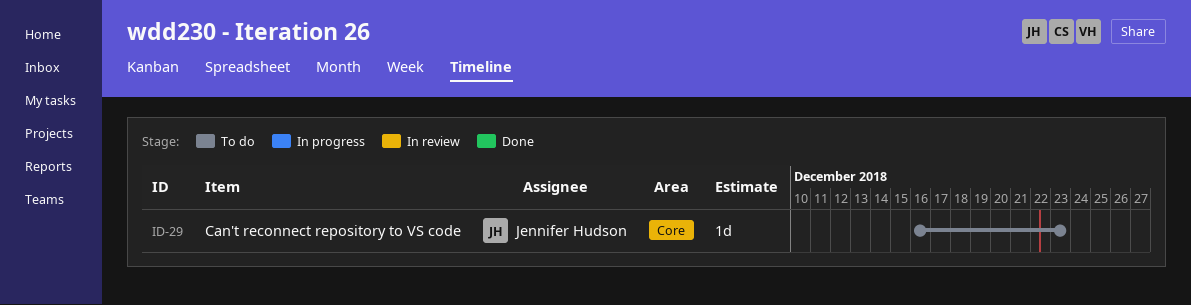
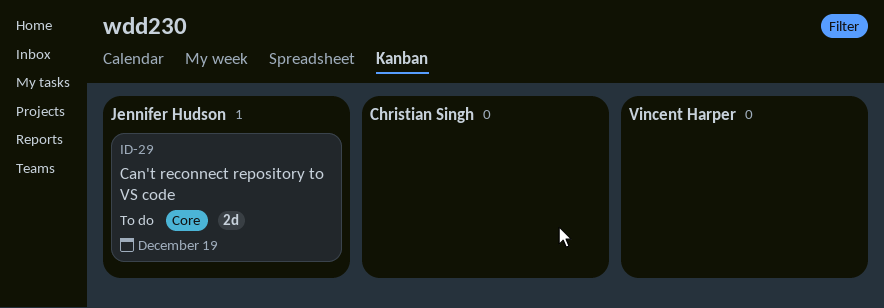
ID-29, estimate: 1d -> 2d
ID-29, due: Dec 23 -> Dec 19

